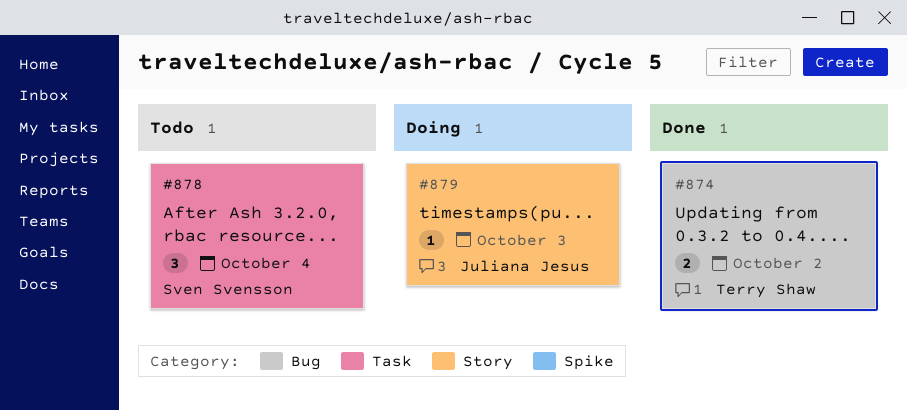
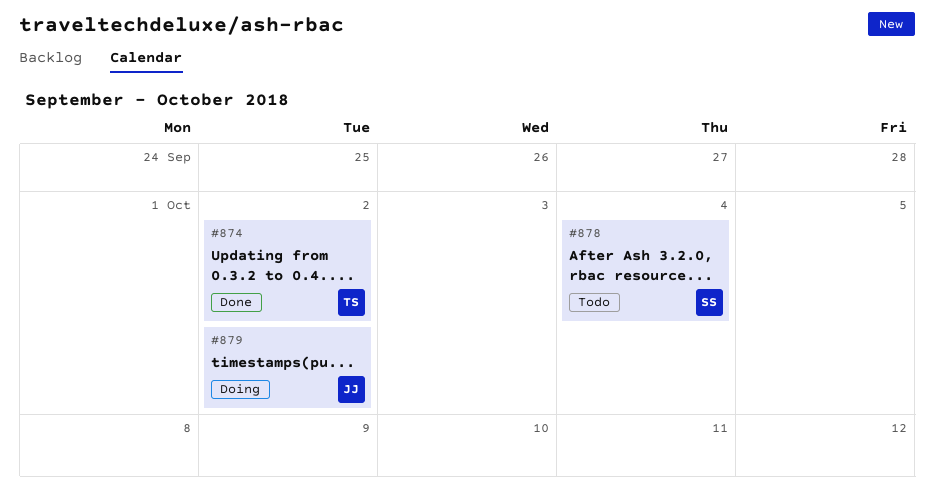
#879, due: Oct 3 -> Oct 2

